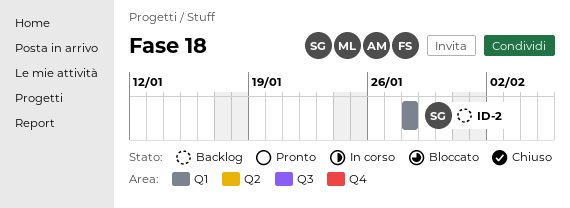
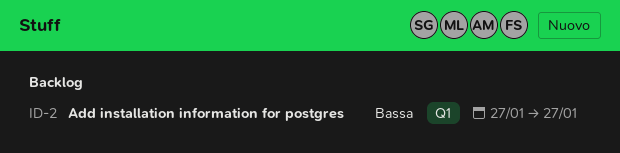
ID-2, start: Jan 28 -> Jan 27
ID-2, due: Jan 28 -> Jan 27

